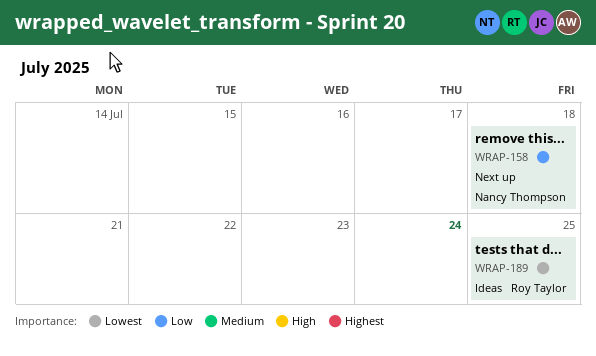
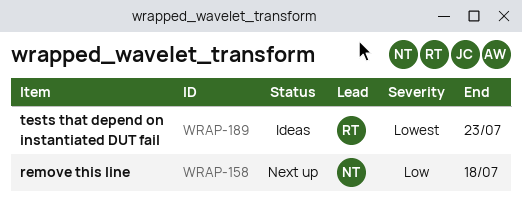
WRAP-189, due: Jul 25 -> Jul 23

